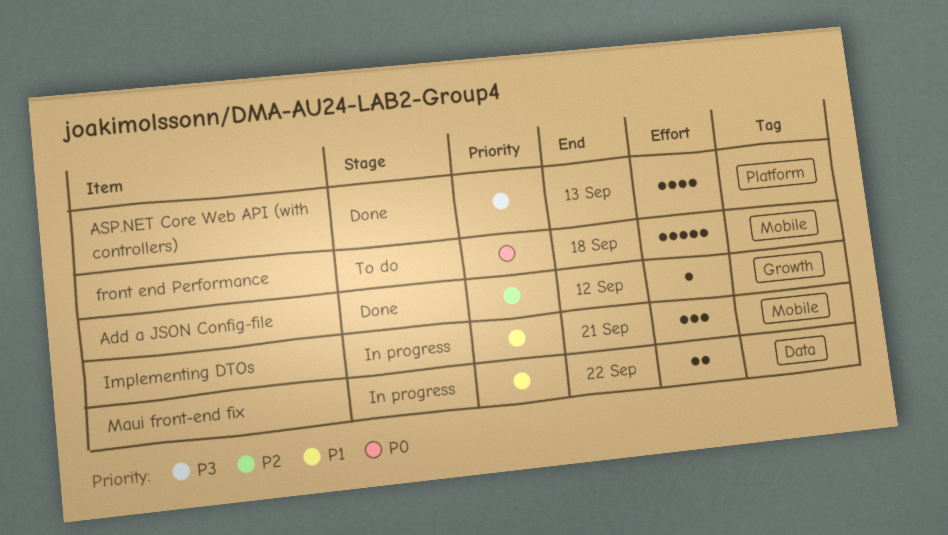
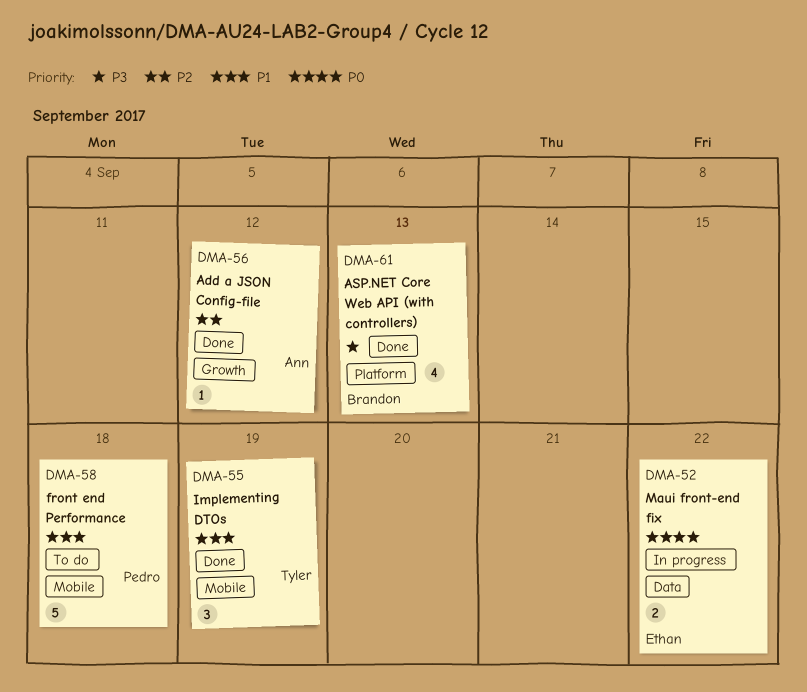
front end Performance, priority: P0 -> P1
Implementing DTOs, status: In progress -> Done
Implementing DTOs, due: Sep 21 -> Sep 19
Maui front-end fix, priority: P1 -> P0

